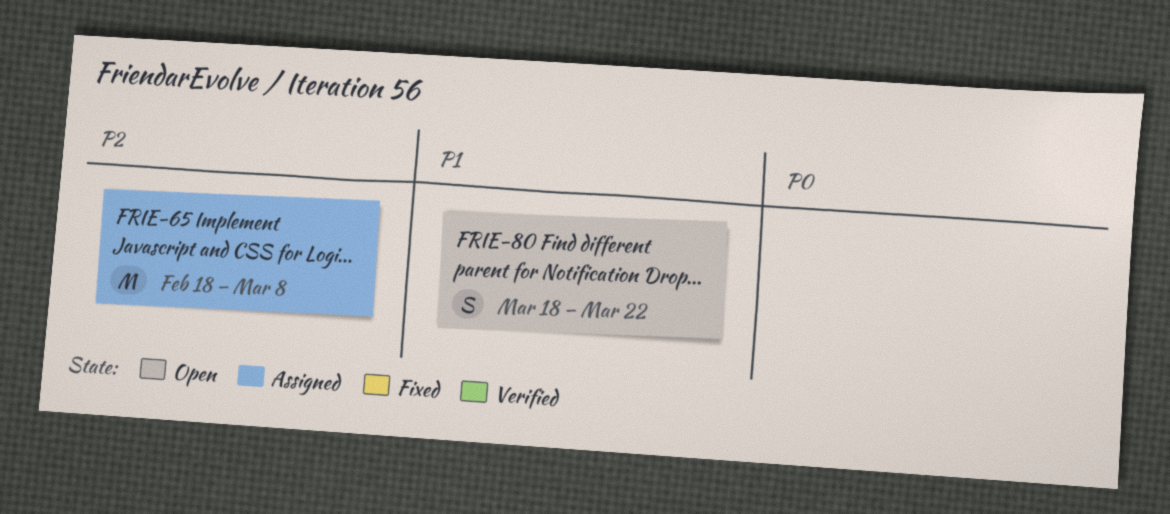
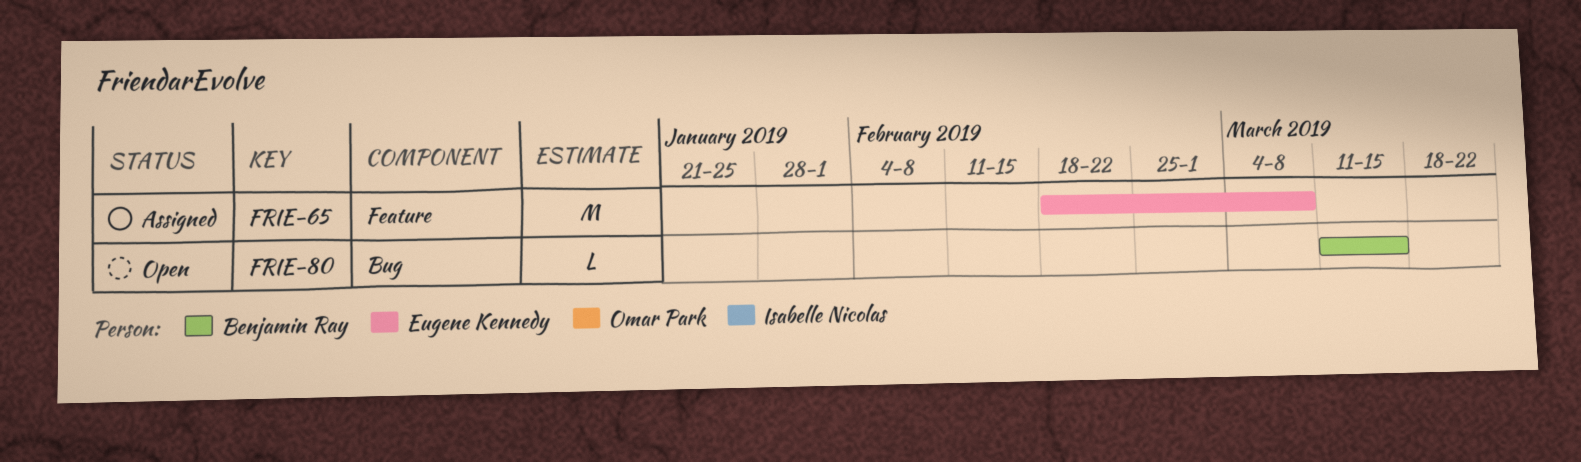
FRIE-80, estimate: S -> L
FRIE-80, start: Mar 18 -> Mar 11
FRIE-80, due: Mar 22 -> Mar 15

